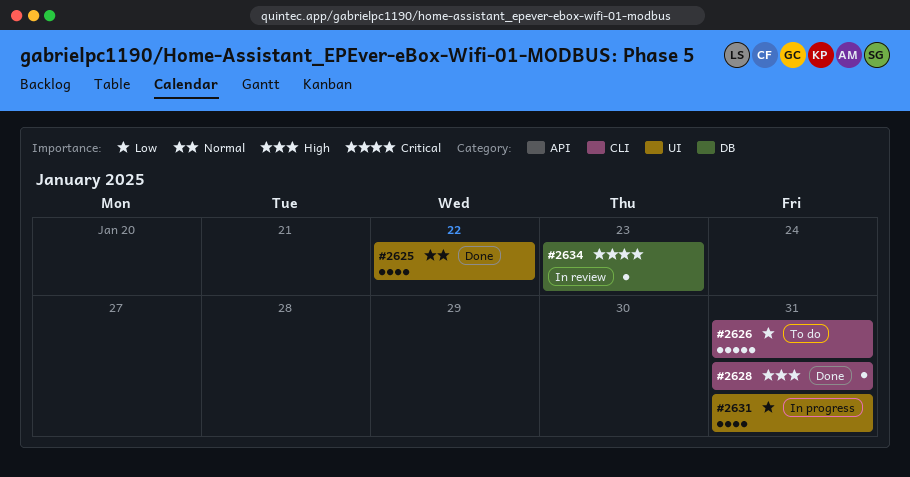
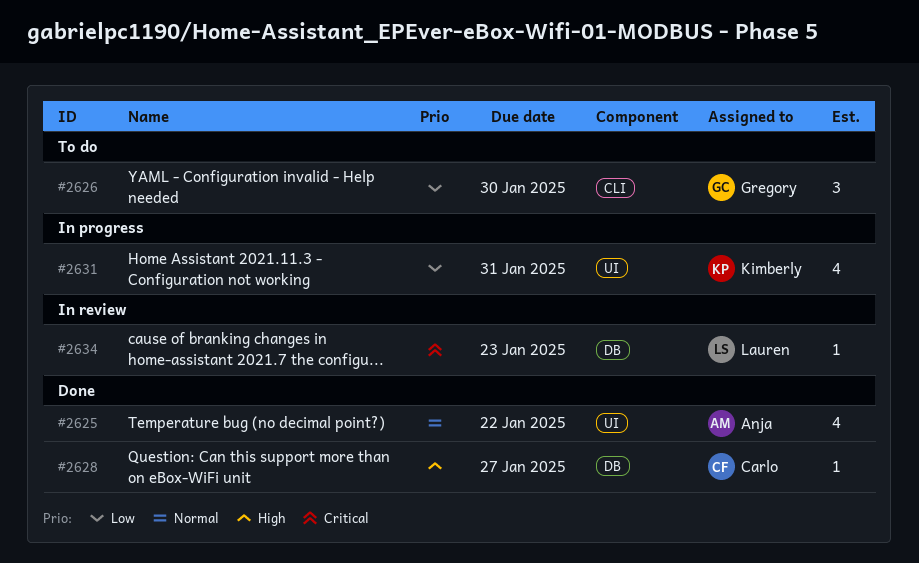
#2626, estimate: 5 -> 3
#2626, due: Jan 31 -> Jan 30
#2628, label: CLI -> DB
#2628, due: Jan 31 -> Jan 27

